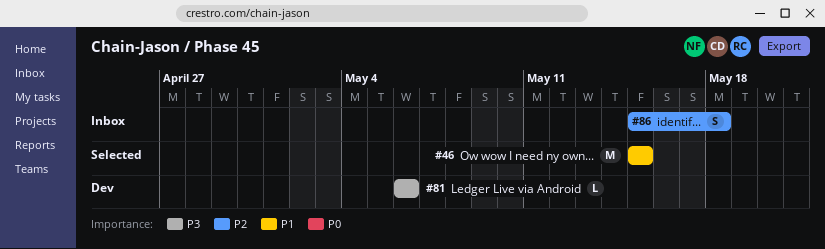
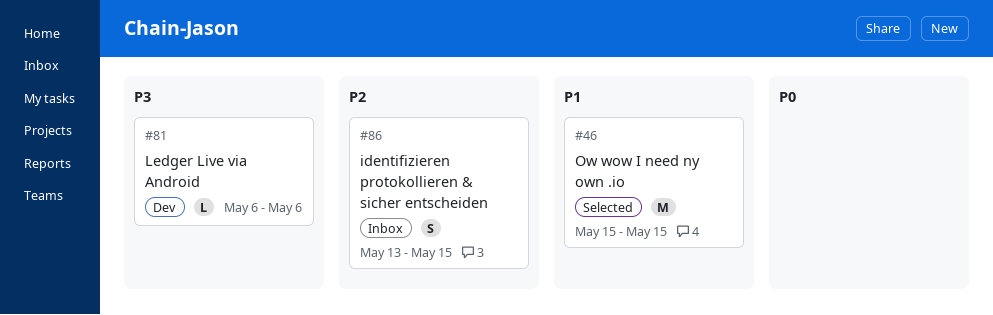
#86, start: May 15 -> May 13
#86, due: May 18 -> May 15

